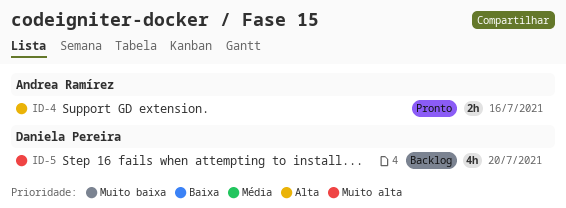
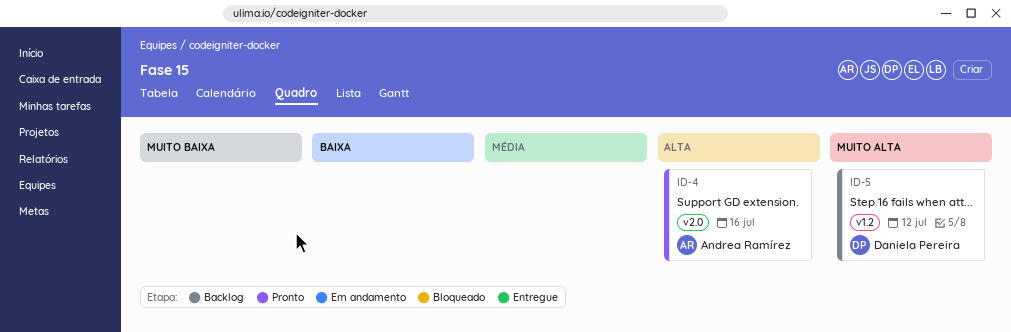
ID-5, due: Jul 20 -> Jul 12

